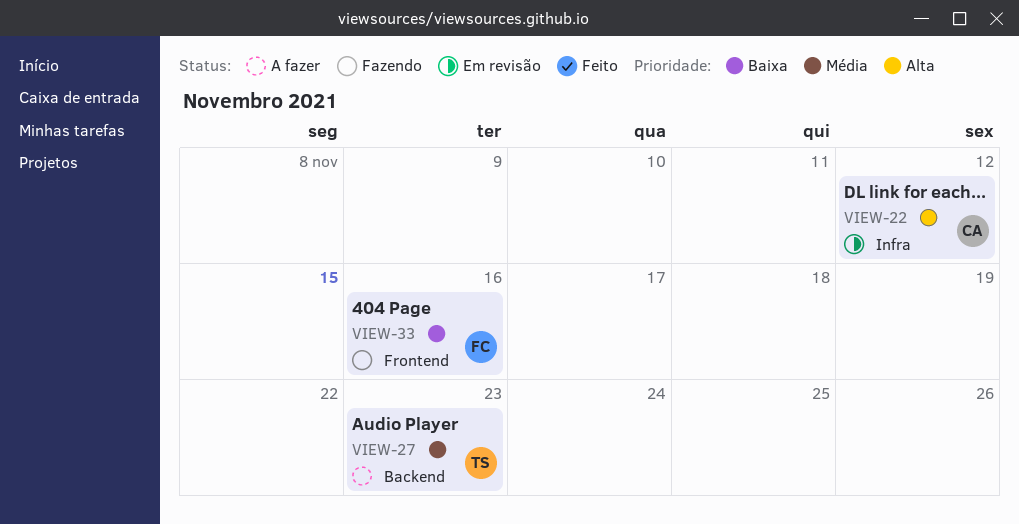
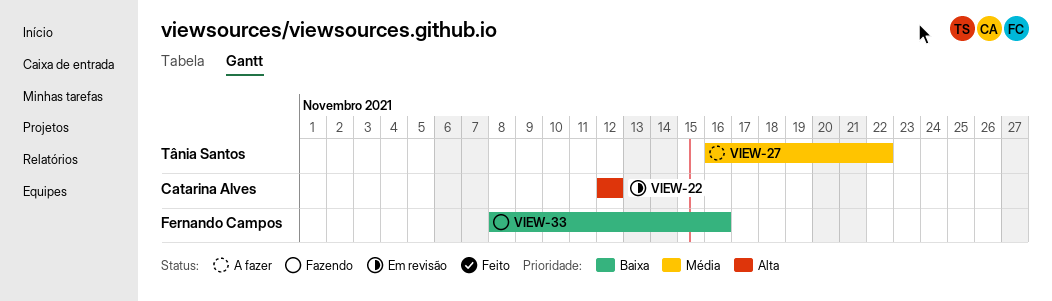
VIEW-27, due: Nov 23 -> Nov 22

